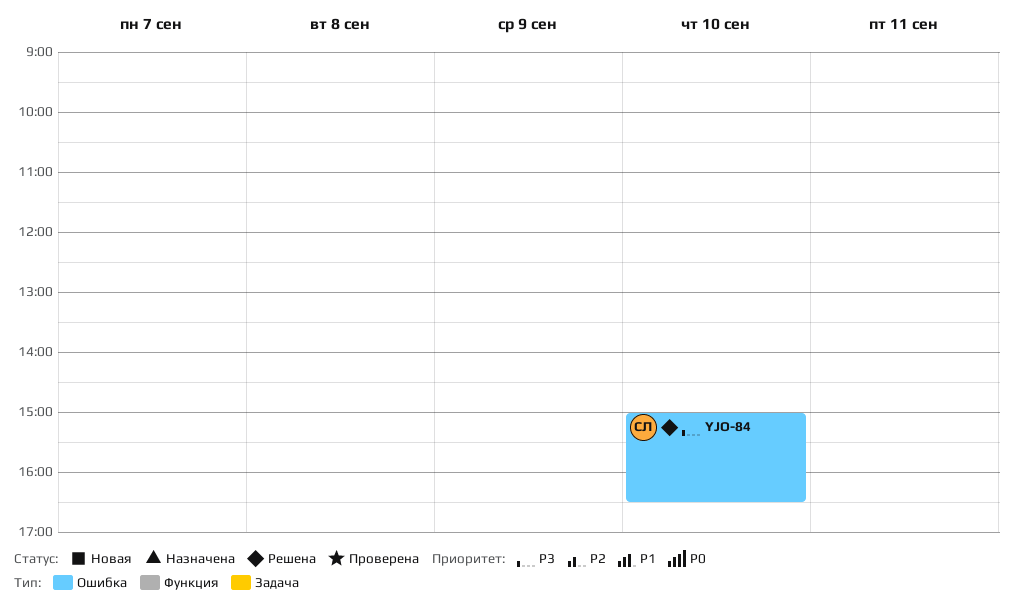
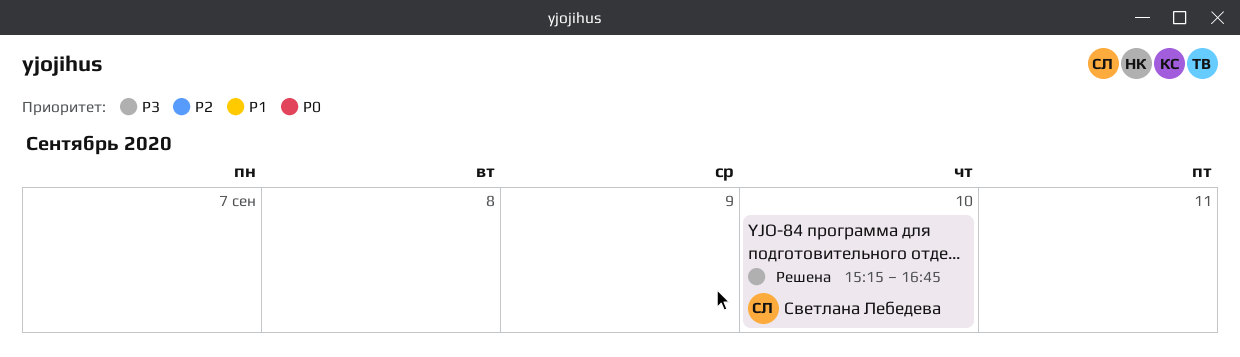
YJO-84, begins: 15:00 -> 15:15
YJO-84, ends: 16:30 -> 16:45

